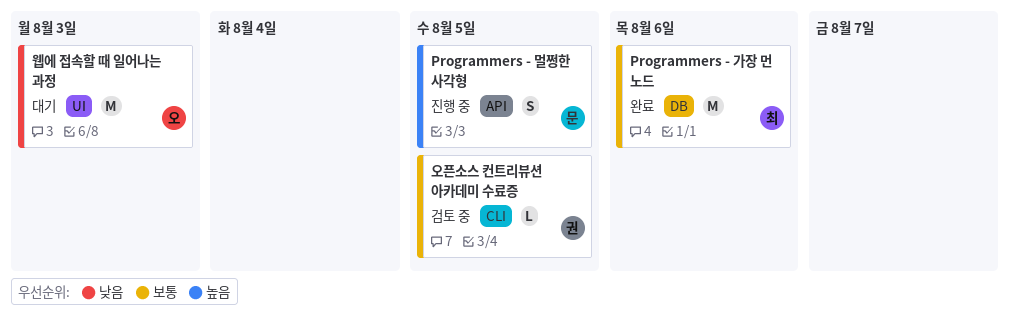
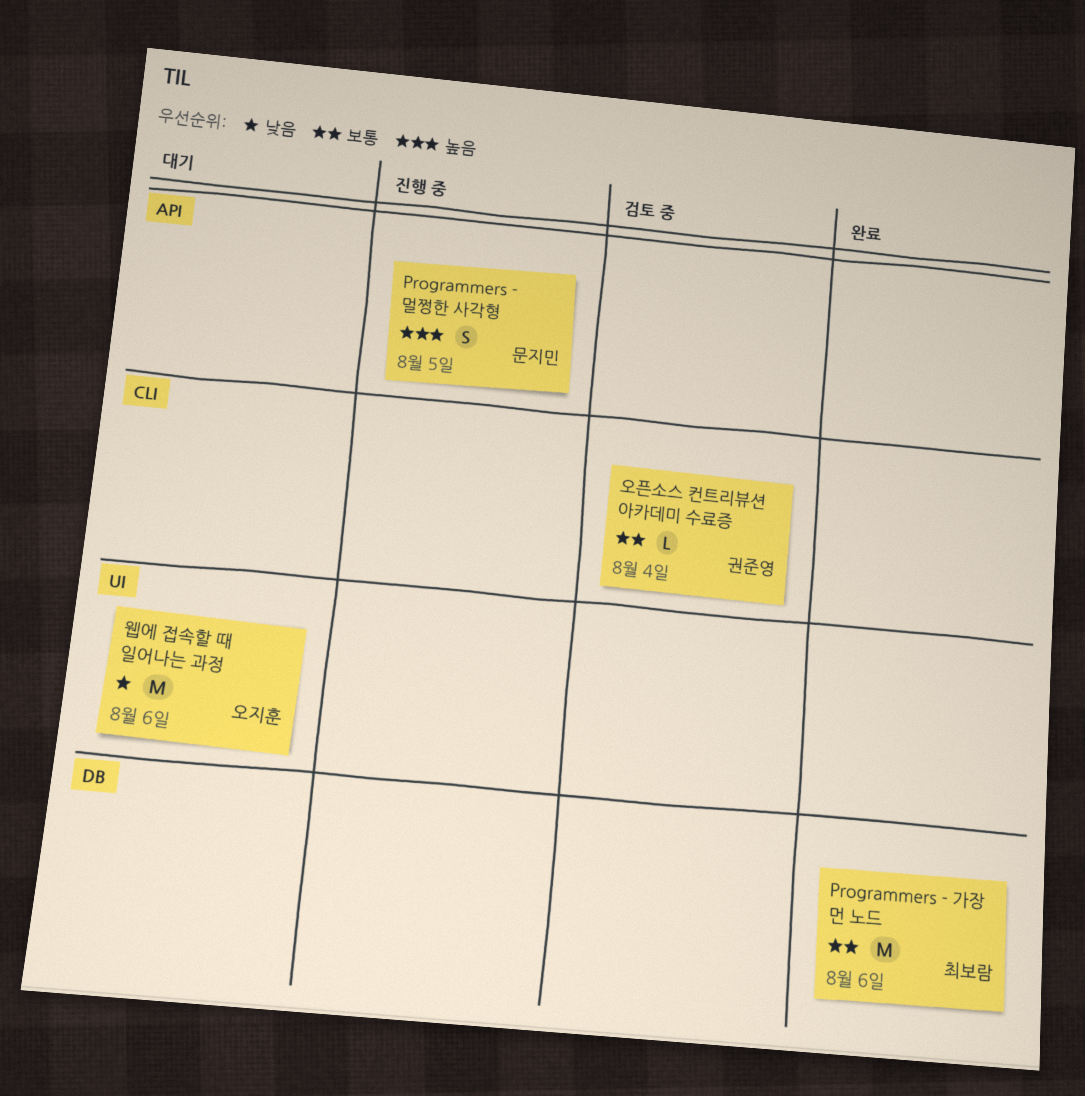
오픈소스 컨트리뷰션 아카데미 수료증, due: Aug 5 -> Aug 4
웹에 접속할 때 일어나는 과정, due: Aug 3 -> Aug 6

